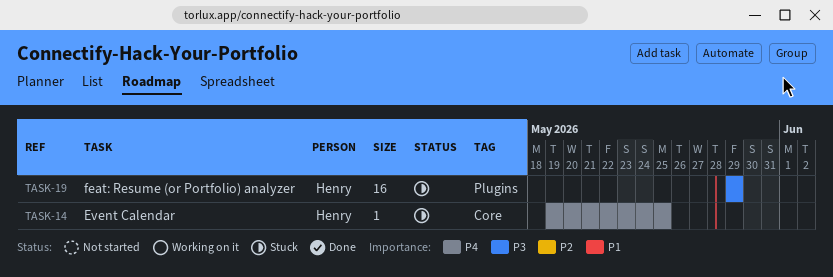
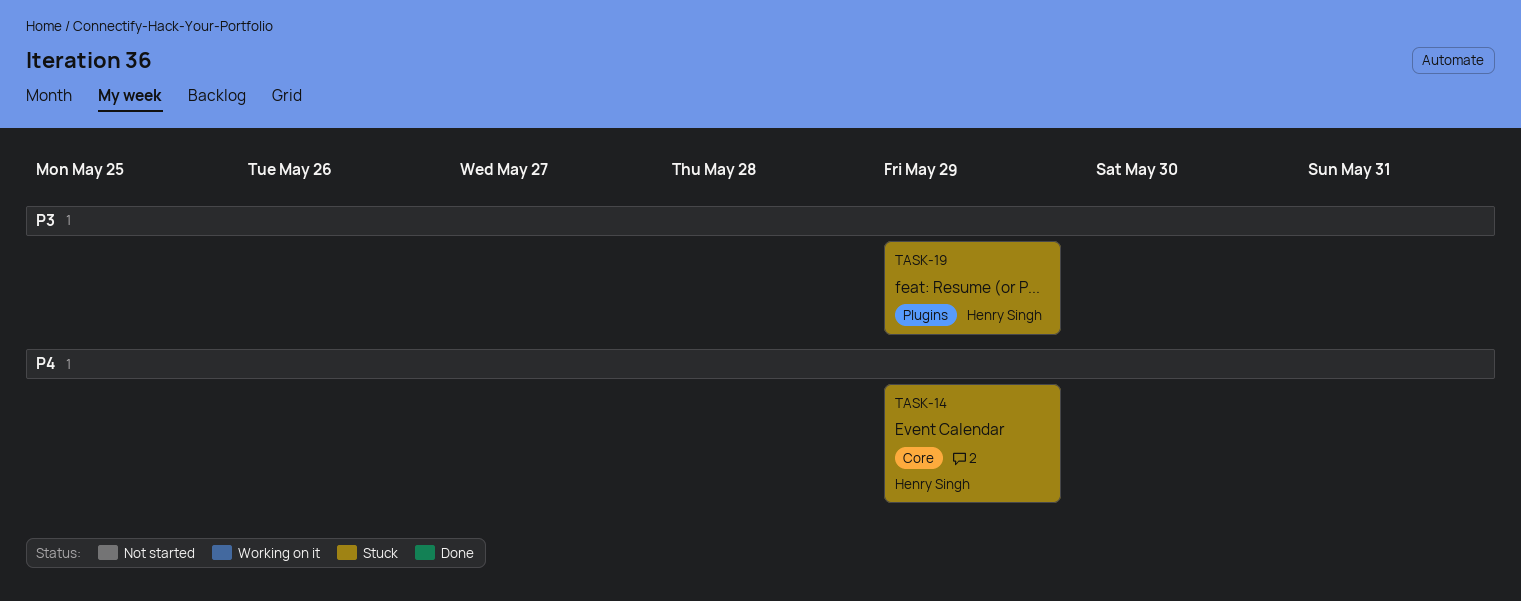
TASK-14, due: May 25 -> May 29

